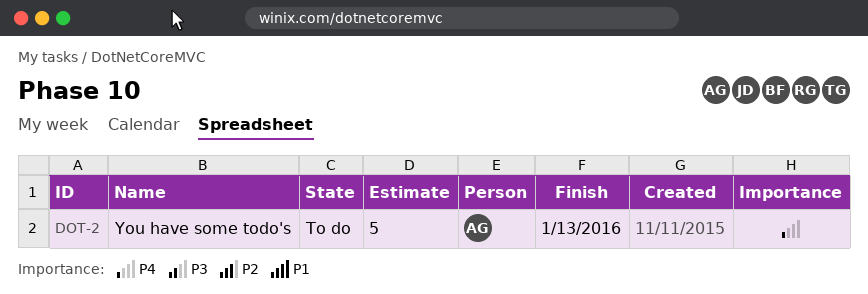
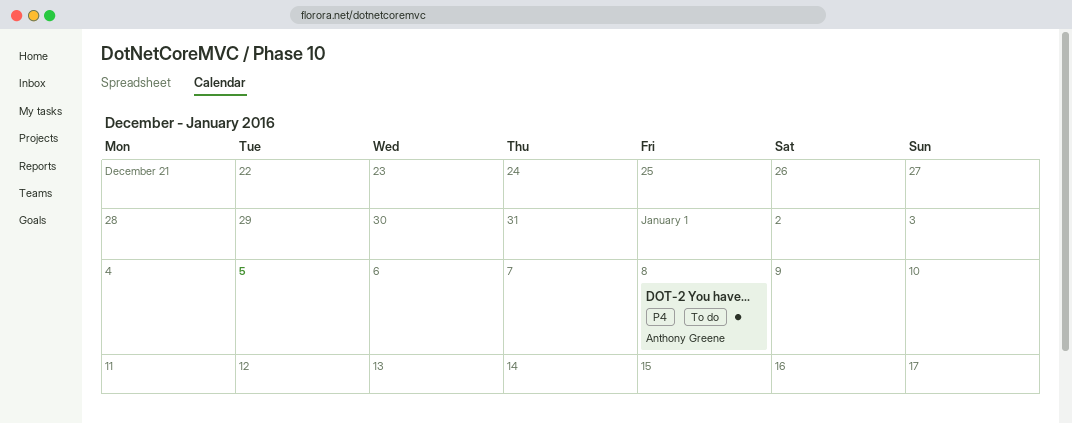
DOT-2, estimate: 5 -> 1
DOT-2, due: Jan 13 -> Jan 8

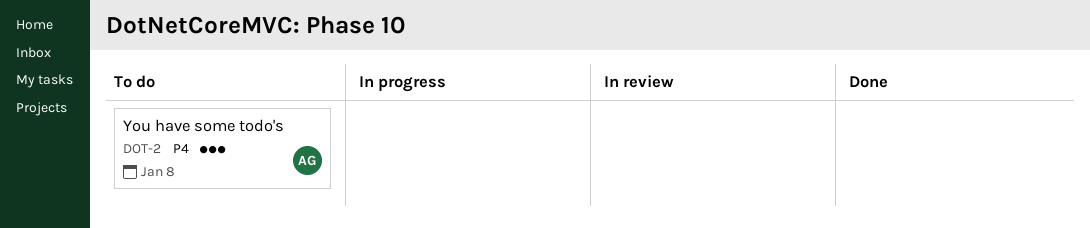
DOT-2, estimate: 1 -> 3

